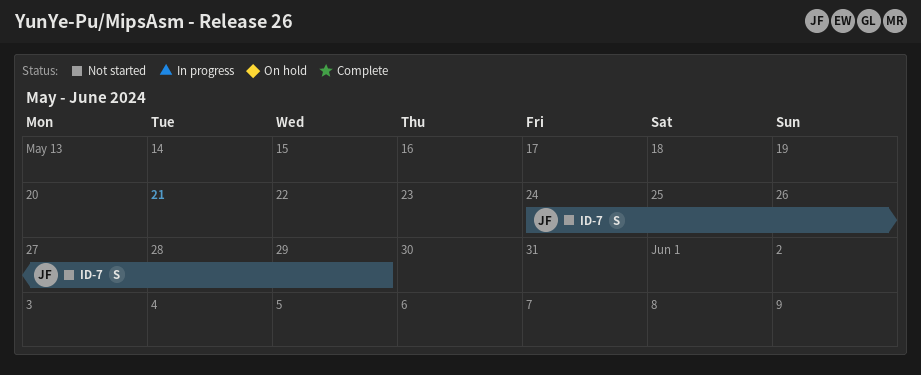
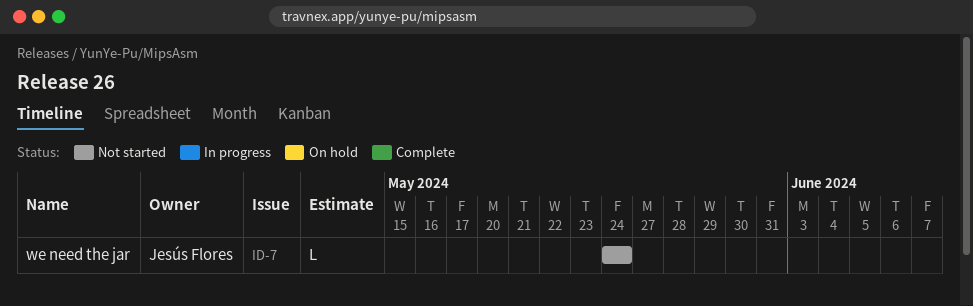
ID-7, estimate: S -> L
ID-7, due: May 29 -> May 24

